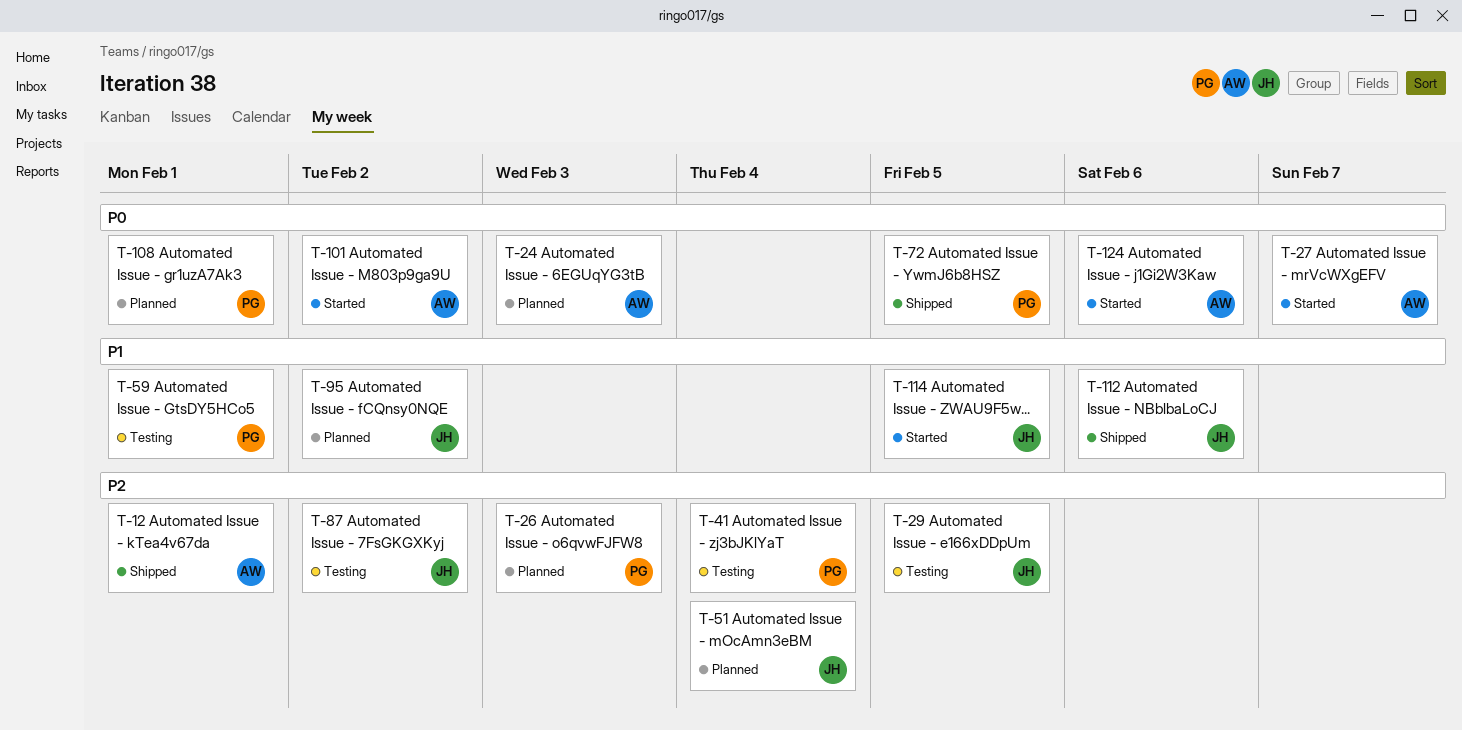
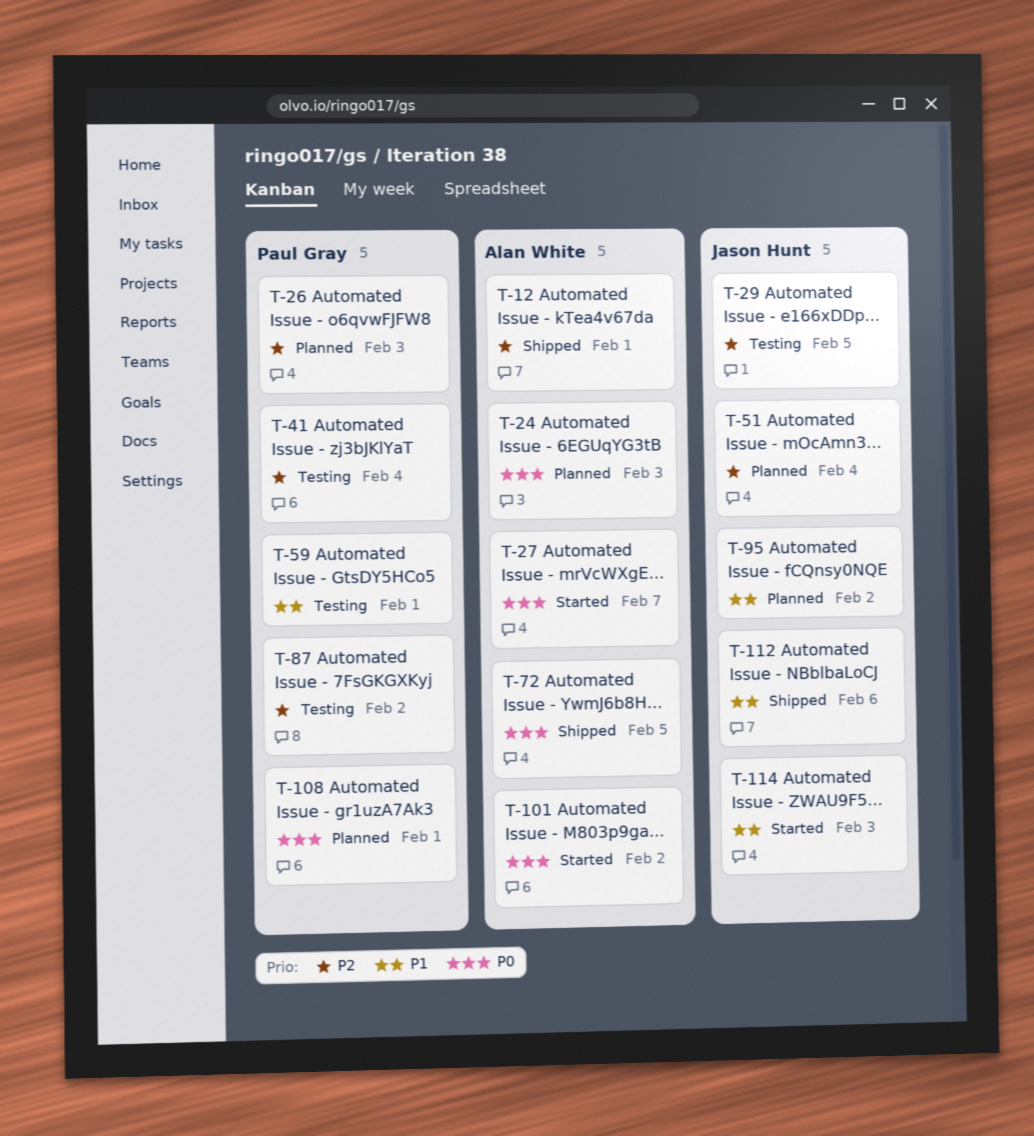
T-72, owner: Paul Gray -> Alan White
T-87, owner: Jason Hunt -> Paul Gray
T-114, due: Feb 5 -> Feb 3
T-124: present -> none

